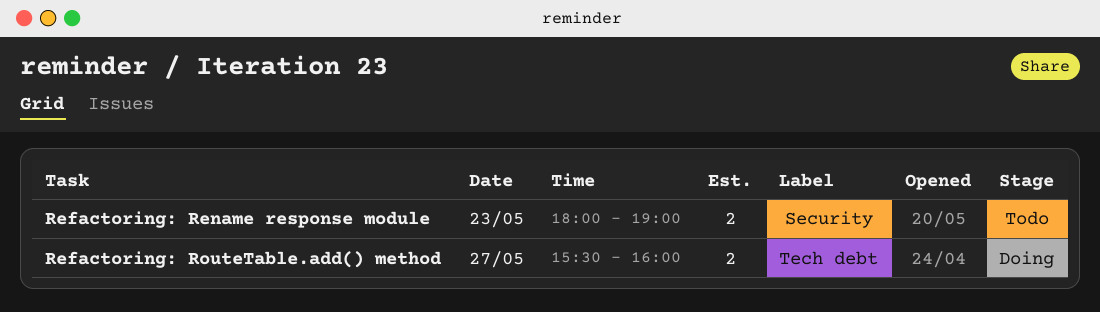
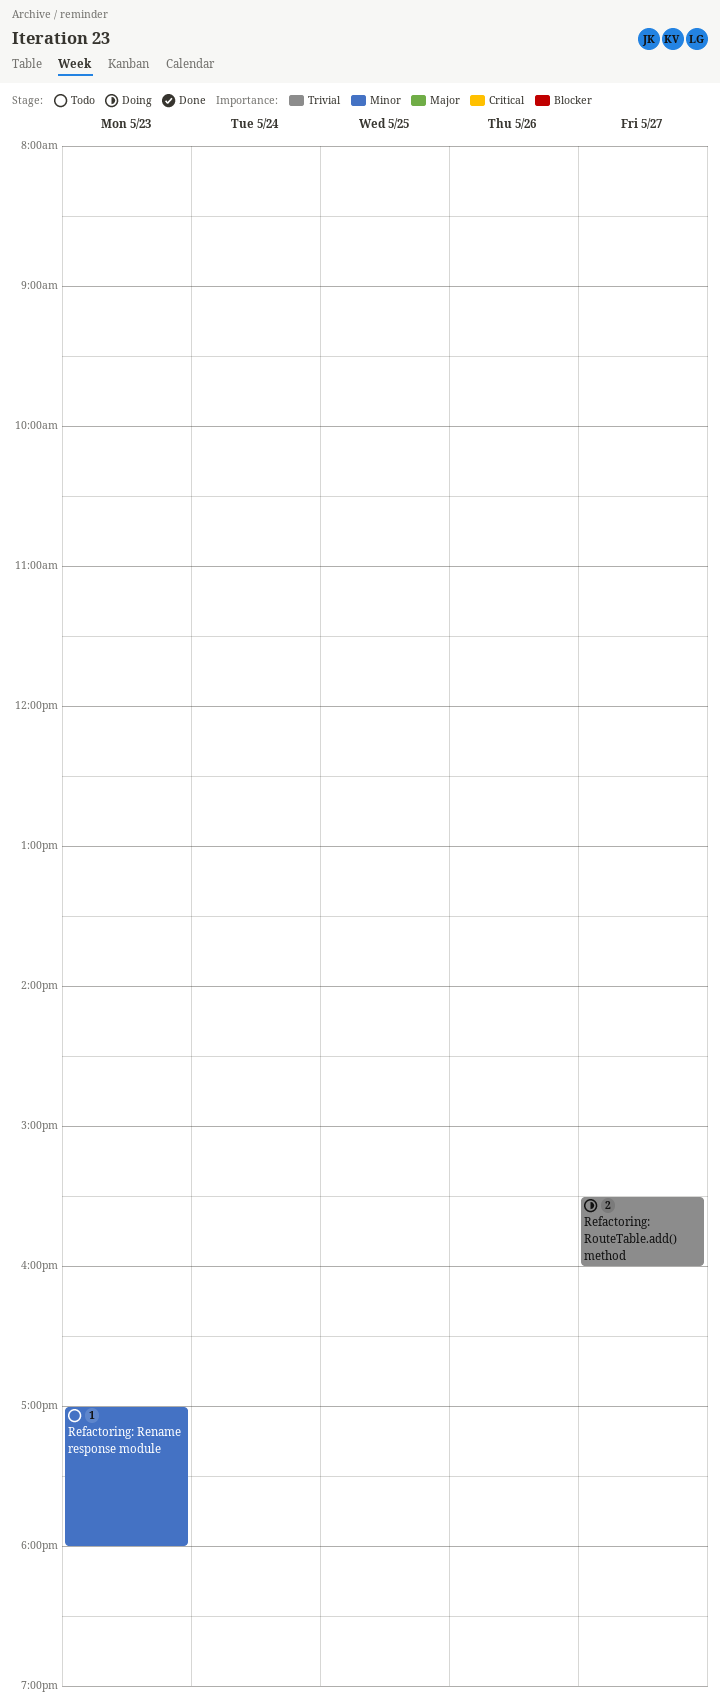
Refactoring: Rename response module, estimate: 2 -> 1
Refactoring: Rename response module, begins: 18:00 -> 17:00
Refactoring: Rename response module, ends: 19:00 -> 18:00

